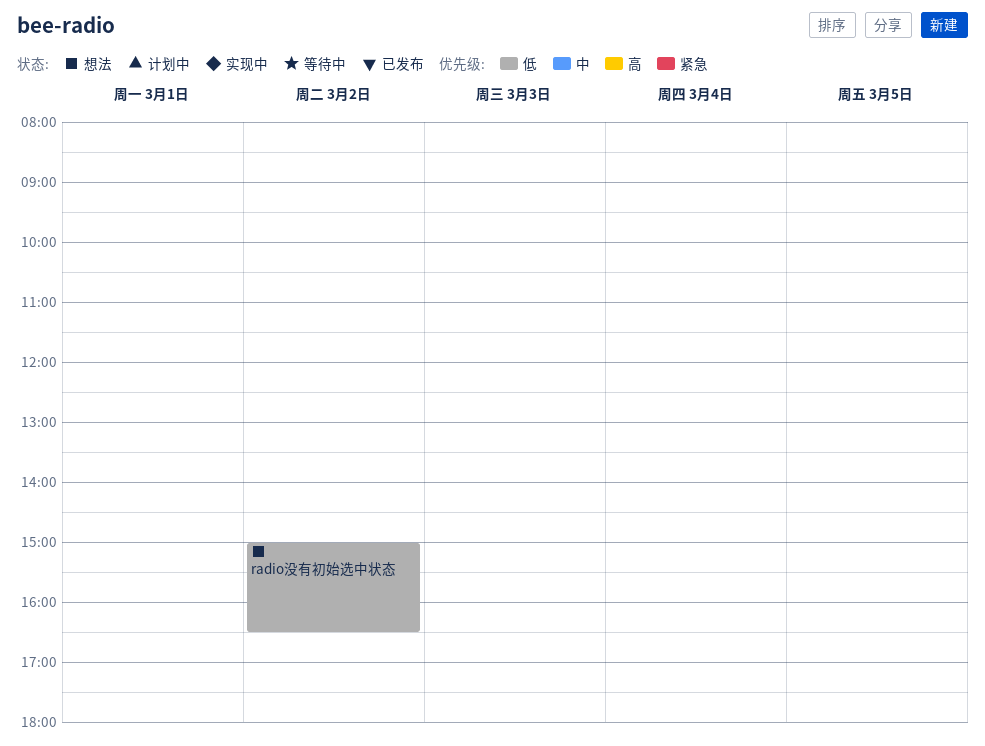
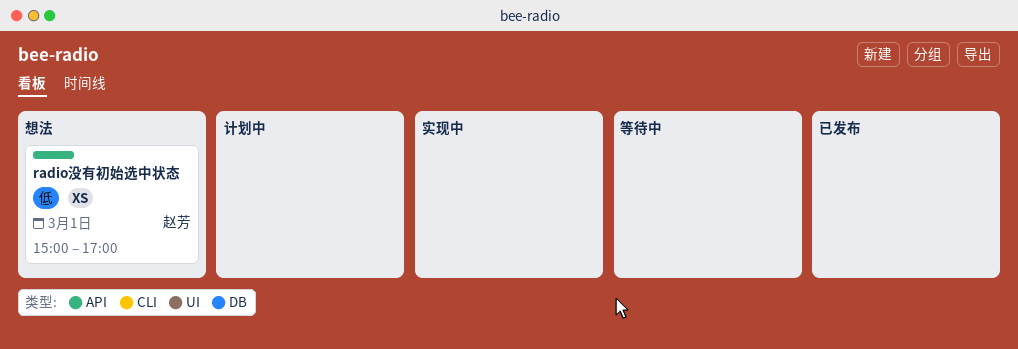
radio没有初始选中状态, day: Mar 2 -> Mar 1
radio没有初始选中状态, ends: 16:30 -> 17:00

